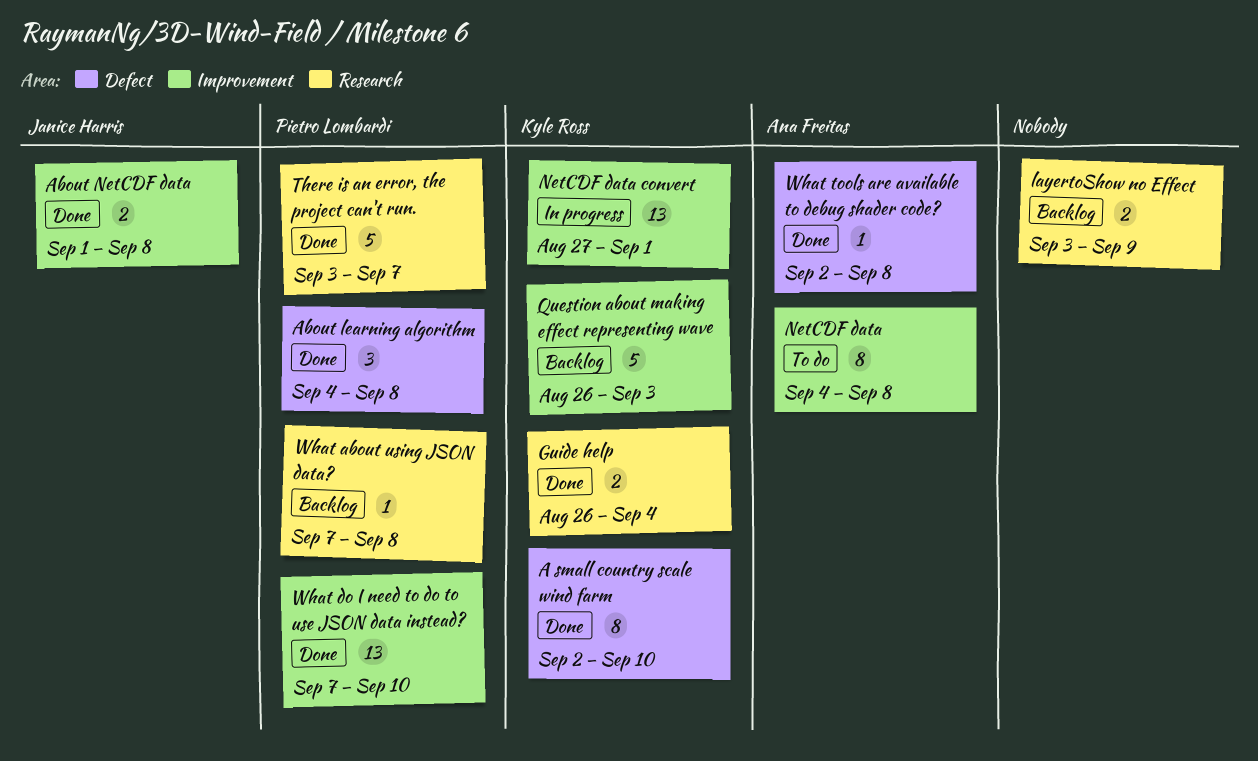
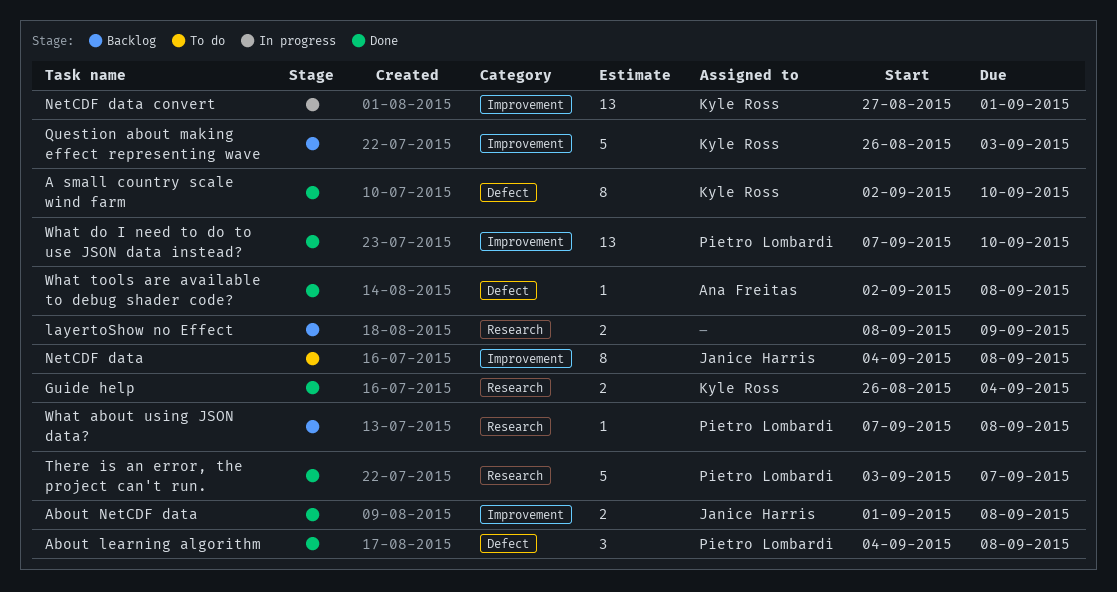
layertoShow no Effect, start: Sep 3 -> Sep 8
NetCDF data, owner: Ana Freitas -> Janice Harris

